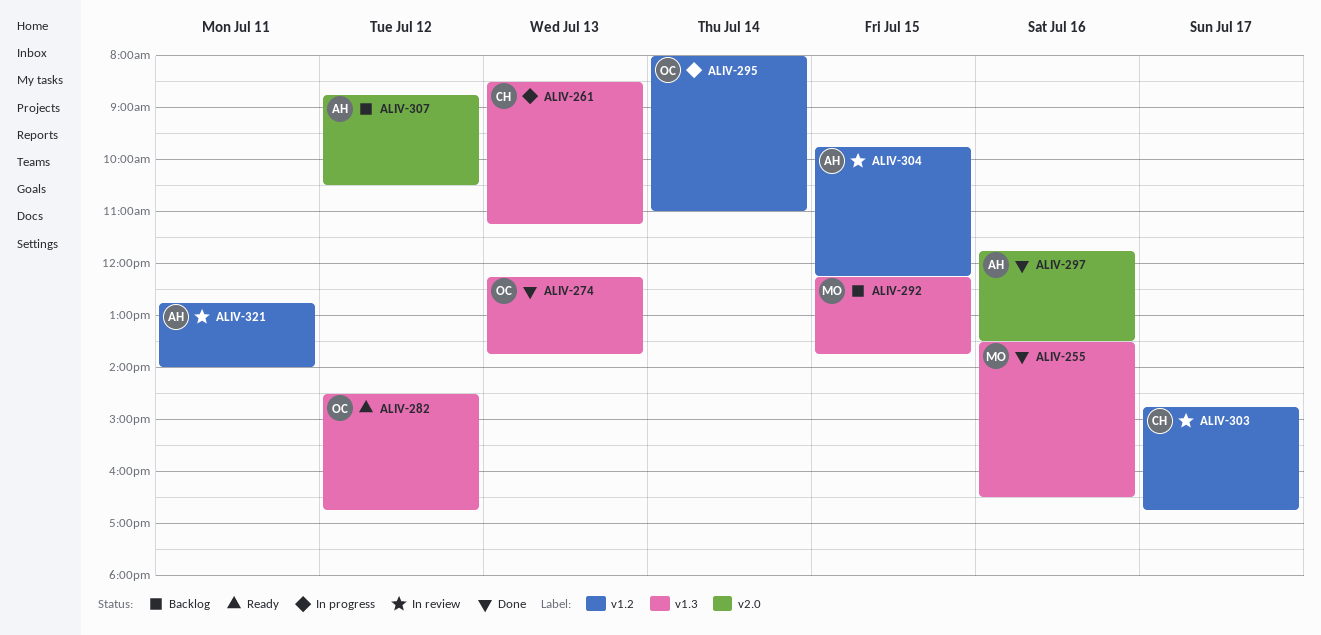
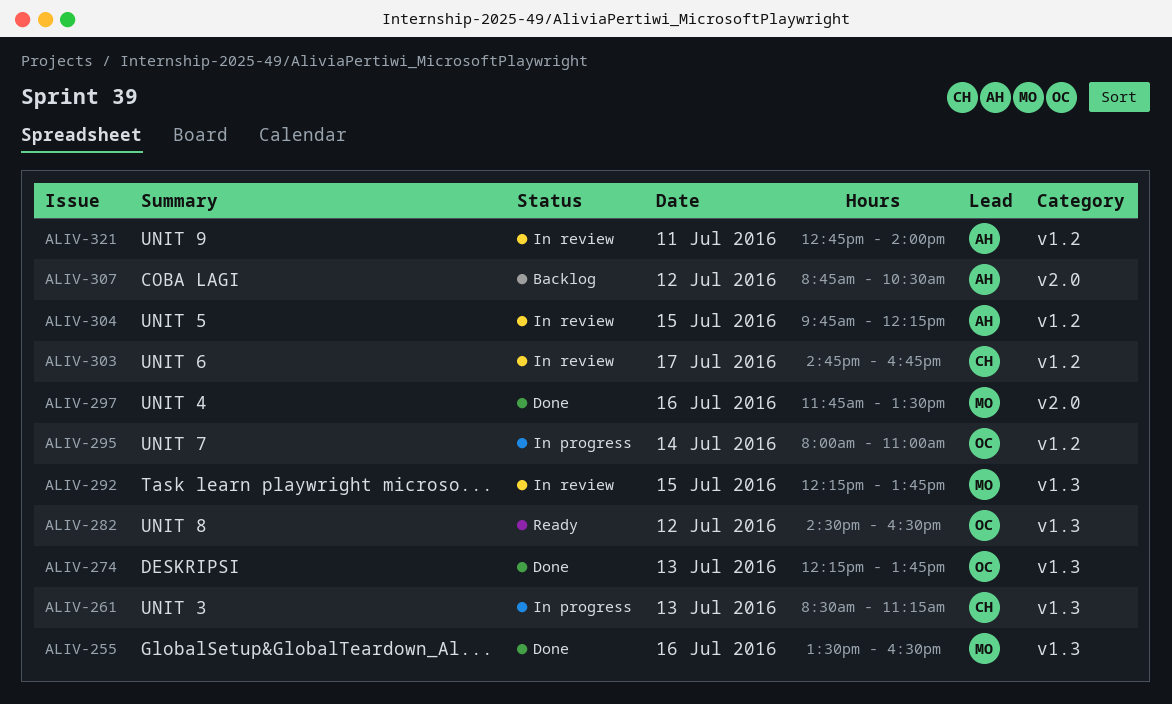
ALIV-282, ends: 16:45 -> 16:30
ALIV-292, status: Backlog -> In review
ALIV-297, owner: AH -> MO

